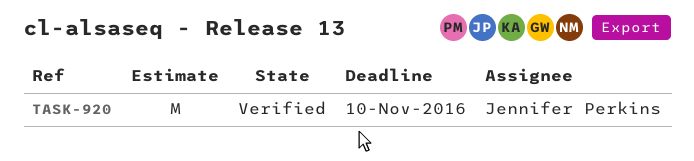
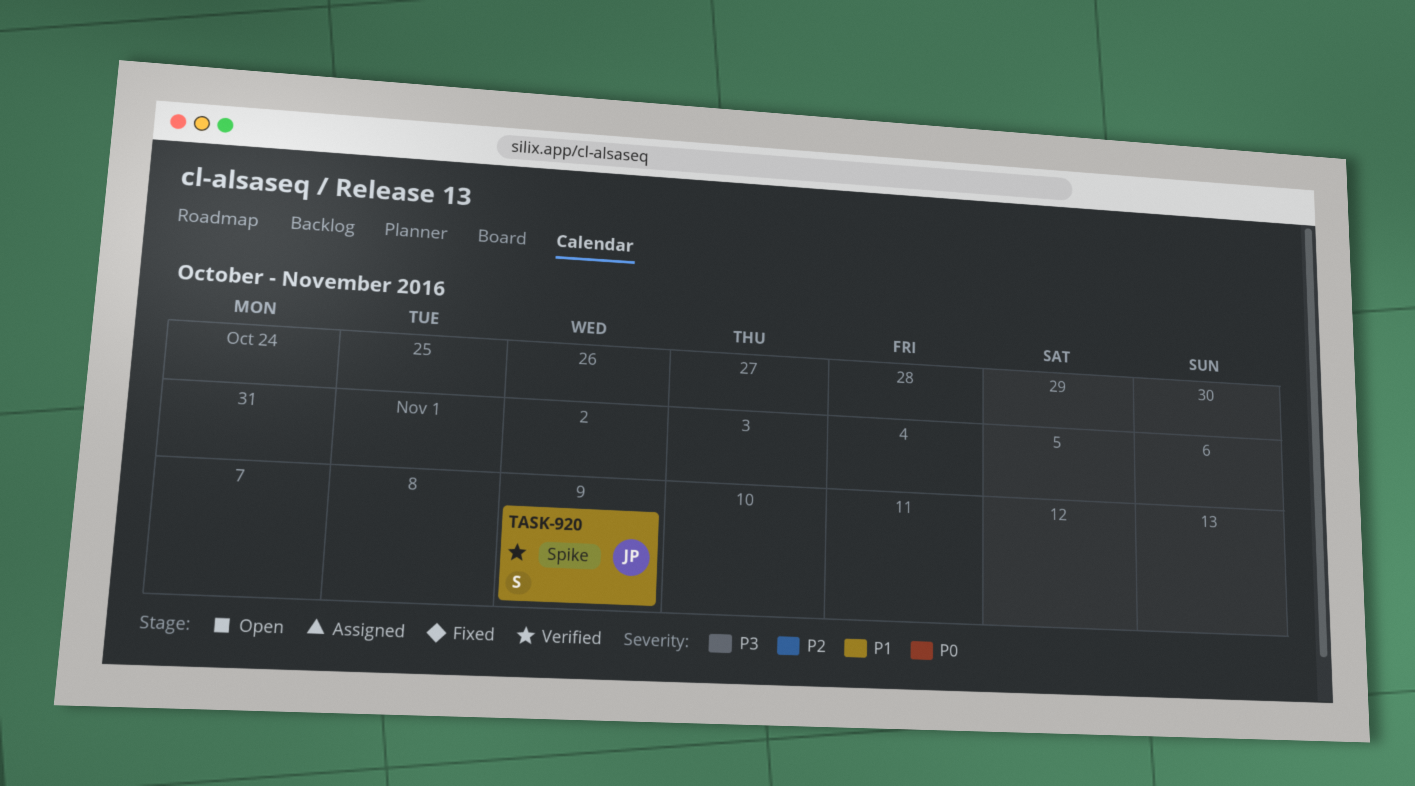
TASK-920, estimate: M -> S
TASK-920, due: Nov 10 -> Nov 9

